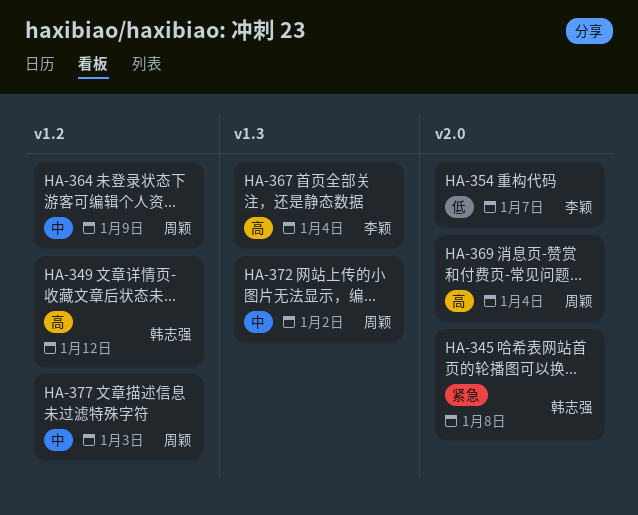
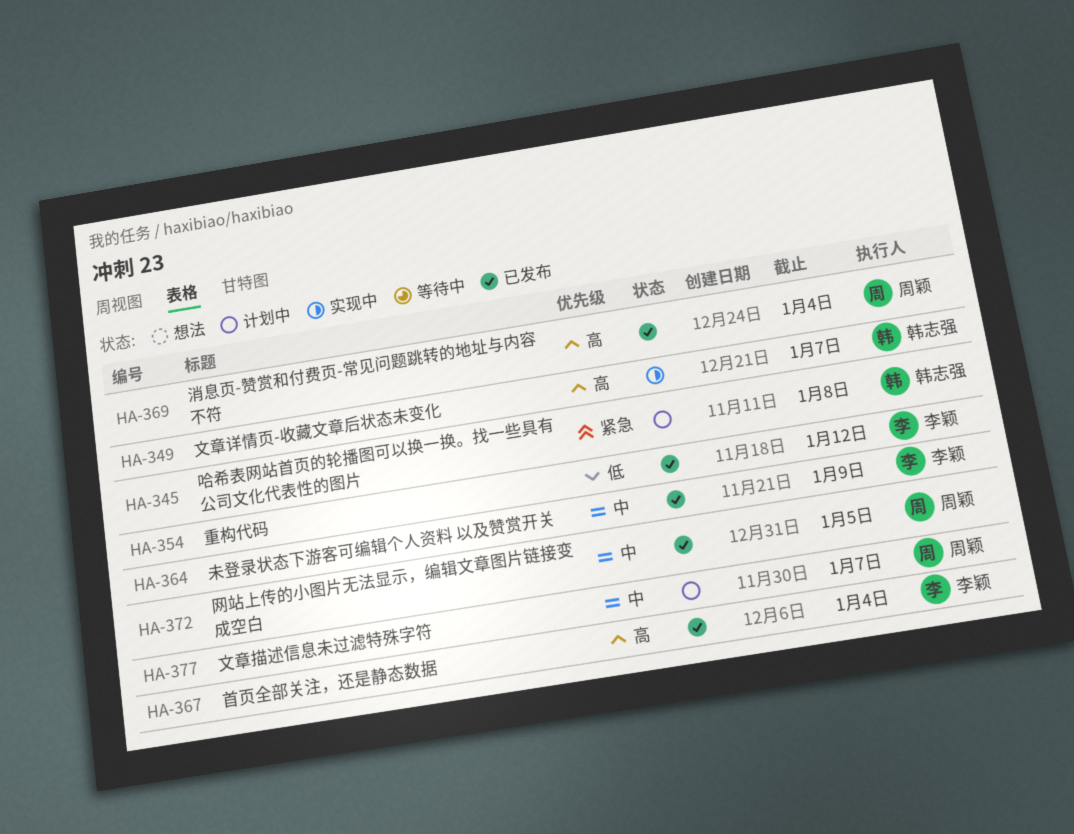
HA-349, due: Jan 12 -> Jan 7
HA-354, due: Jan 7 -> Jan 12
HA-364, owner: 周颖 -> 李颖
HA-372, due: Jan 2 -> Jan 5
HA-377, due: Jan 3 -> Jan 7

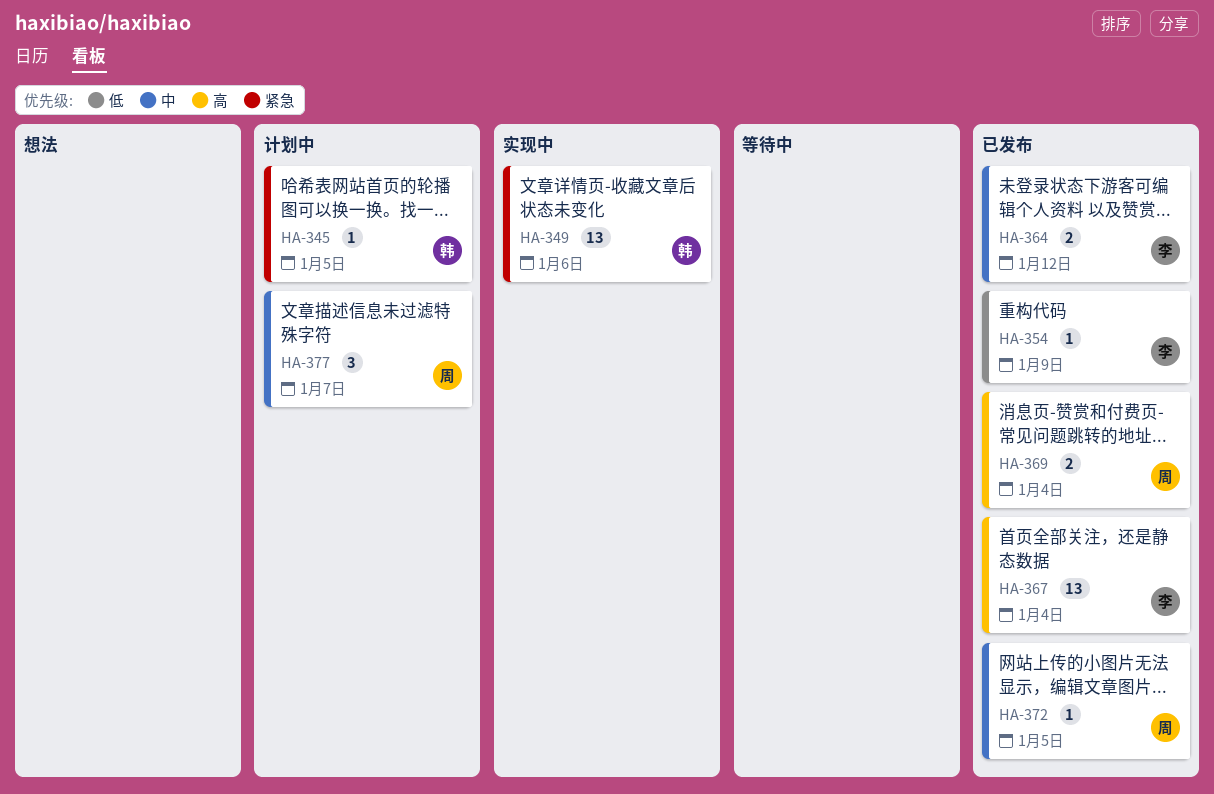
HA-345, due: Jan 8 -> Jan 5
HA-349, priority: 高 -> 紧急
HA-349, due: Jan 7 -> Jan 6
HA-354, due: Jan 12 -> Jan 9
HA-364, due: Jan 9 -> Jan 12

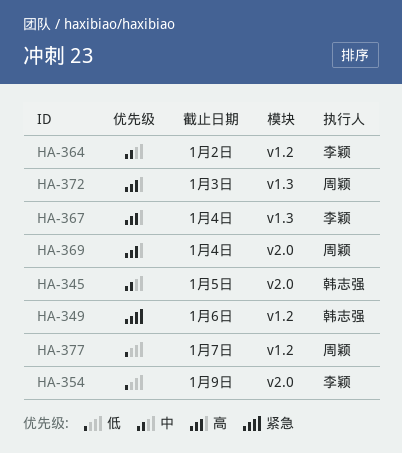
HA-345, priority: 紧急 -> 中
HA-364, due: Jan 12 -> Jan 2
HA-372, priority: 中 -> 高
HA-372, due: Jan 5 -> Jan 3
HA-377, priority: 中 -> 低

